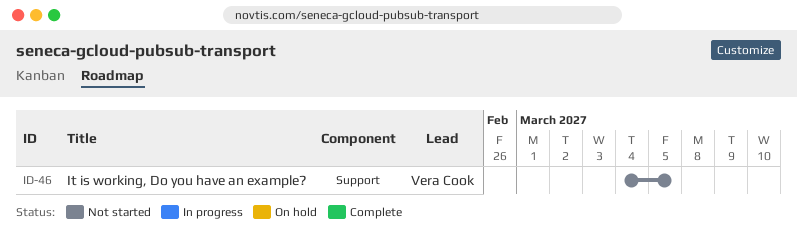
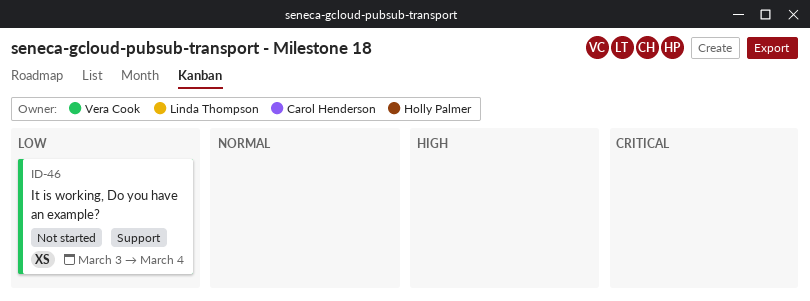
ID-46, start: Mar 4 -> Mar 3
ID-46, due: Mar 5 -> Mar 4

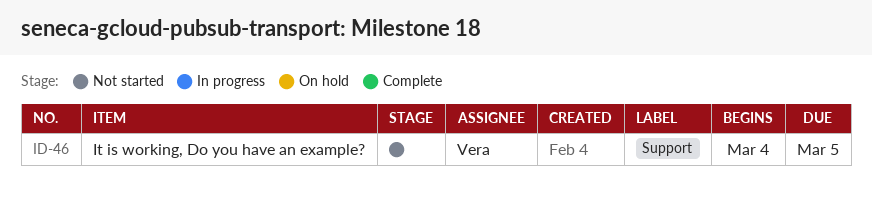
ID-46, start: Mar 3 -> Mar 4
ID-46, due: Mar 4 -> Mar 5

